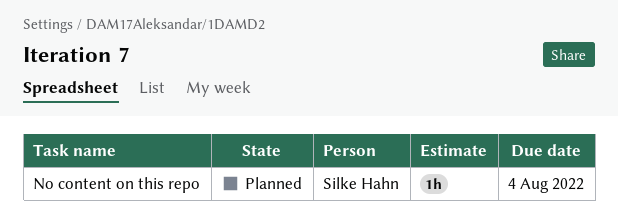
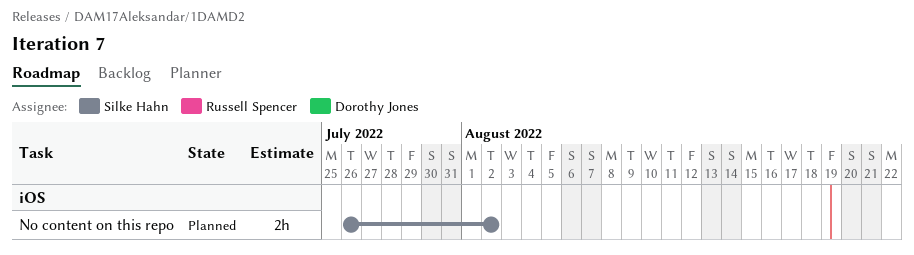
No content on this repo, estimate: 1h -> 2h
No content on this repo, due: Aug 4 -> Aug 2

